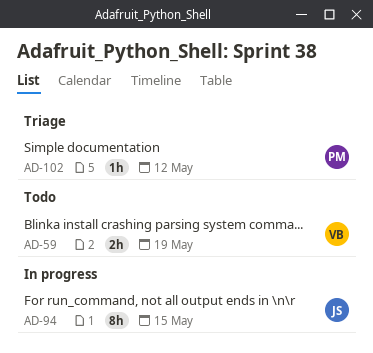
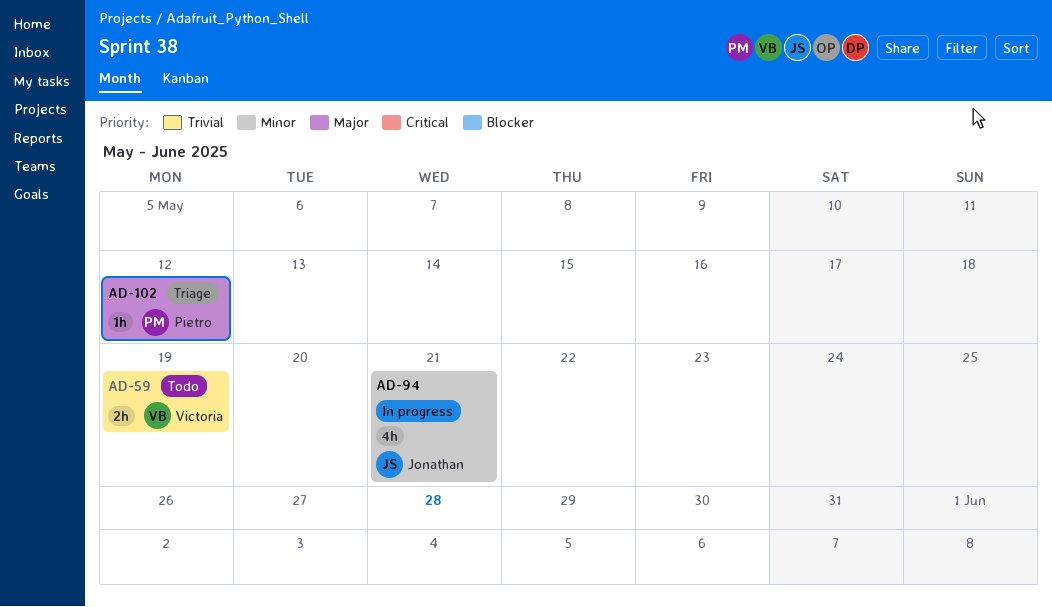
AD-94, estimate: 8h -> 4h
AD-94, due: May 15 -> May 21

